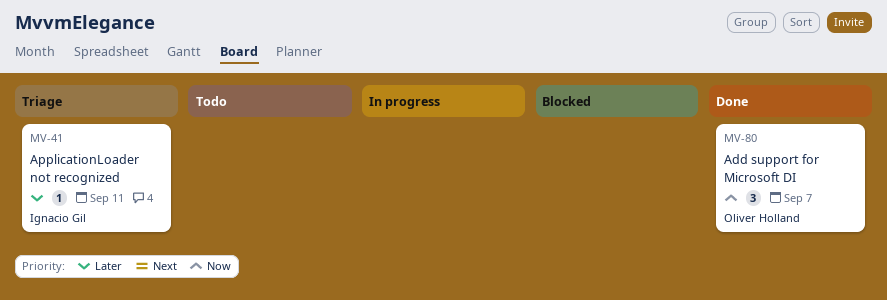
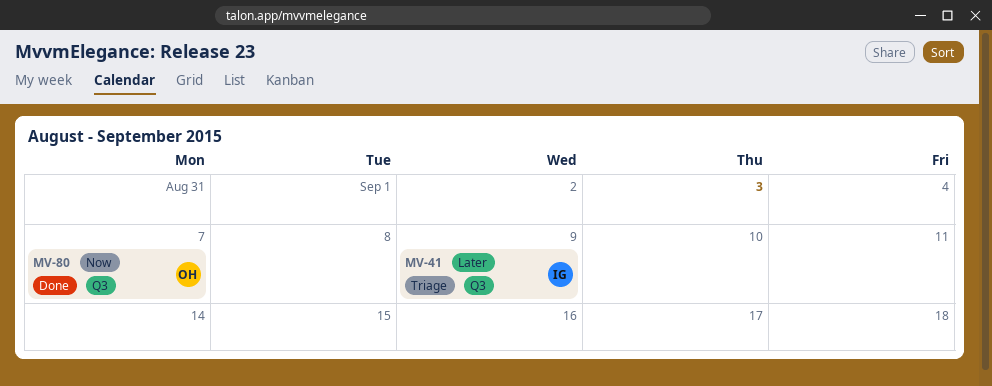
MV-41, due: Sep 11 -> Sep 9

